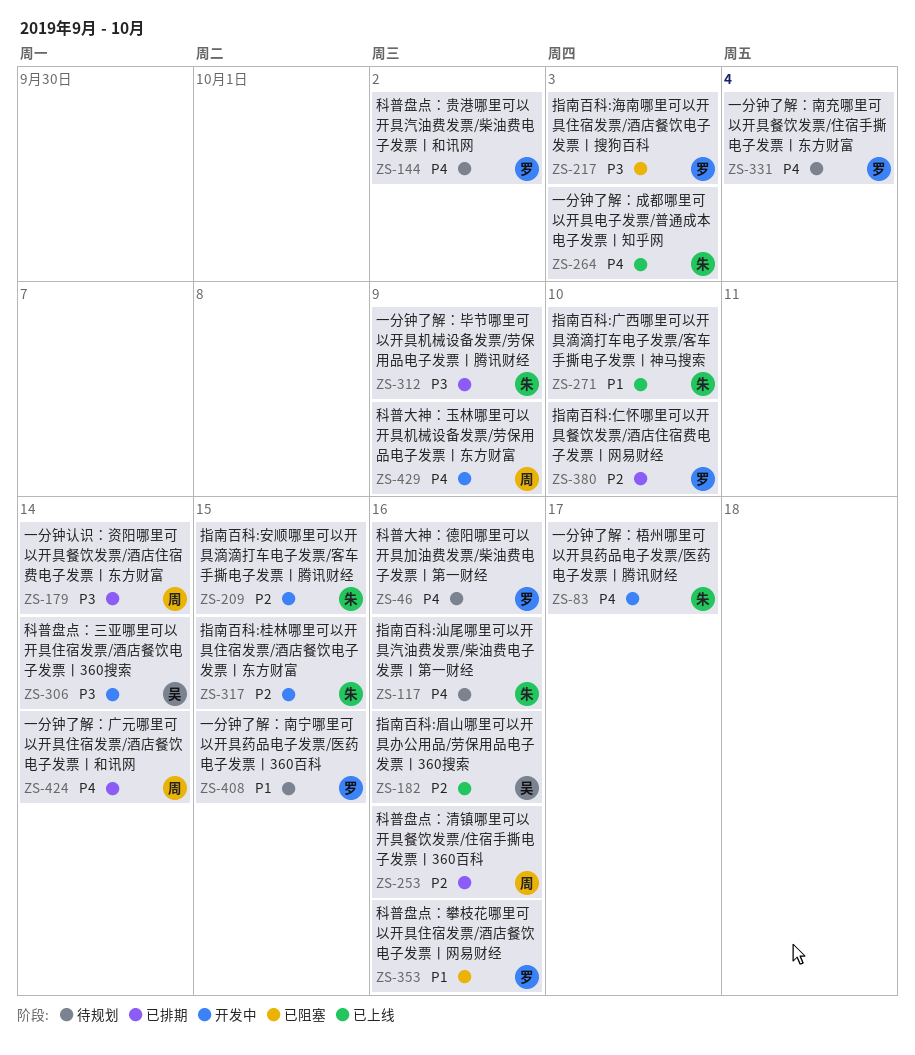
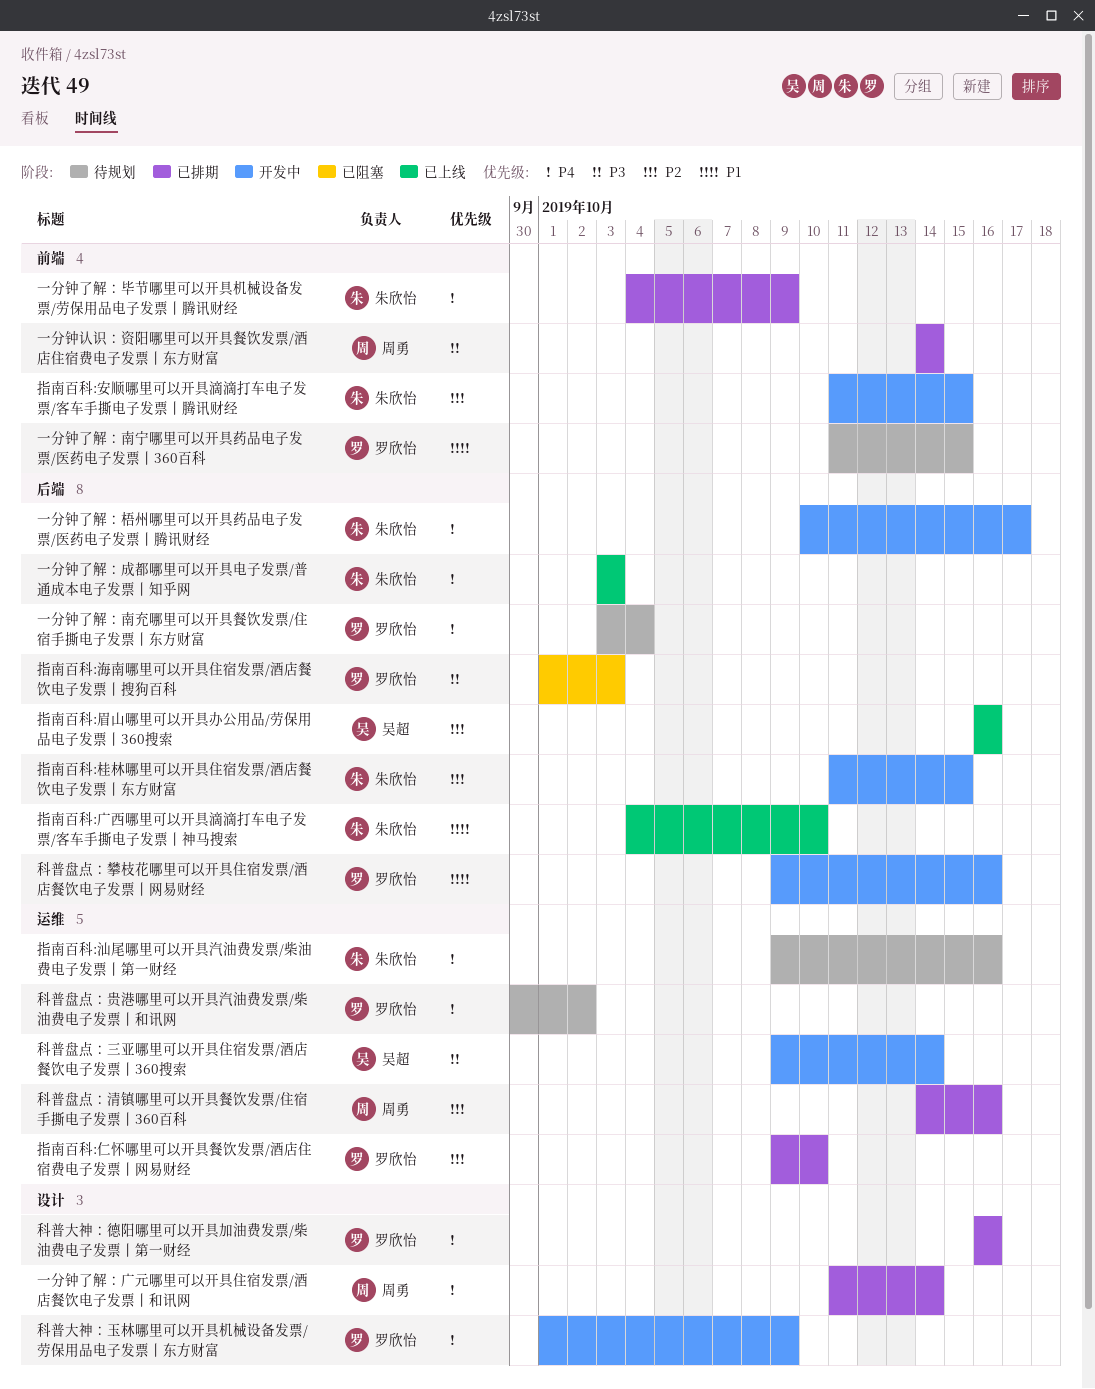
一分钟了解：毕节哪里可以开具机械设备发票/劳保用品电子发票丨腾讯财经, priority: P3 -> P4
科普大神：德阳哪里可以开具加油费发票/柴油费电子发票丨第一财经, status: 待规划 -> 已排期
科普大神：玉林哪里可以开具机械设备发票/劳保用品电子发票丨东方财富, owner: 周勇 -> 罗欣怡
科普盘点：攀枝花哪里可以开具住宿发票/酒店餐饮电子发票丨网易财经, status: 已阻塞 -> 开发中

